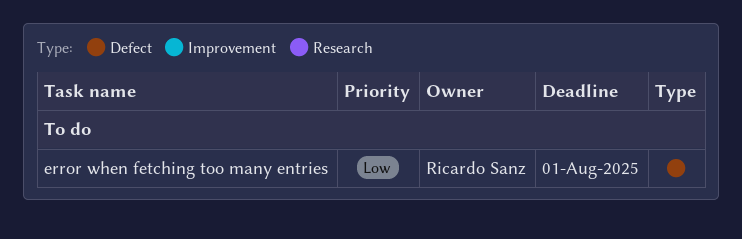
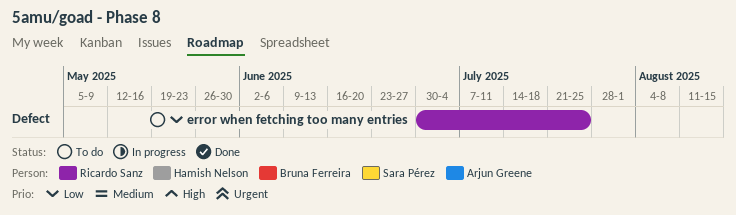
error when fetching too many entries, due: Aug 1 -> Jul 25

